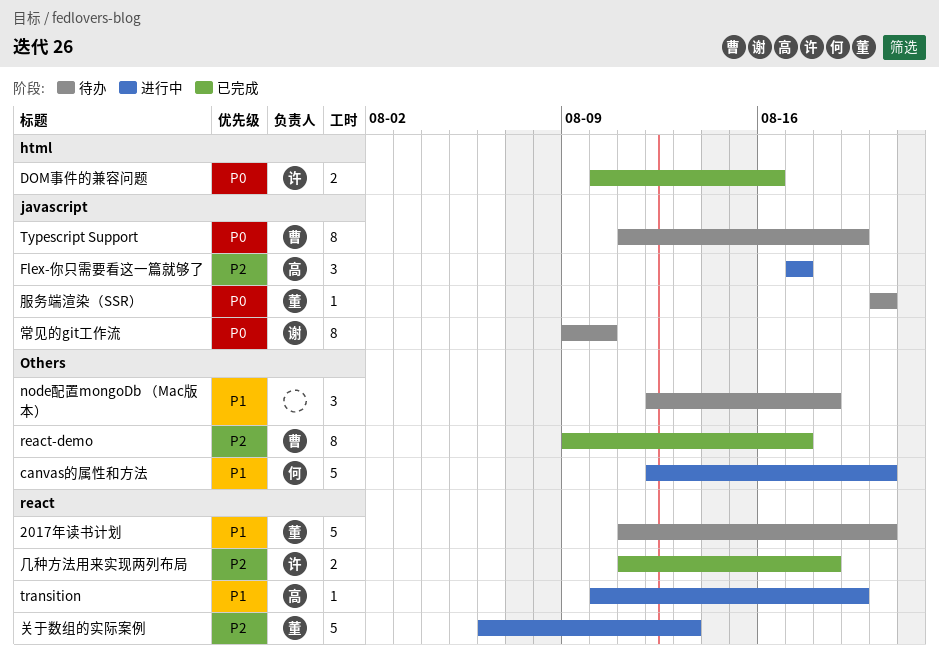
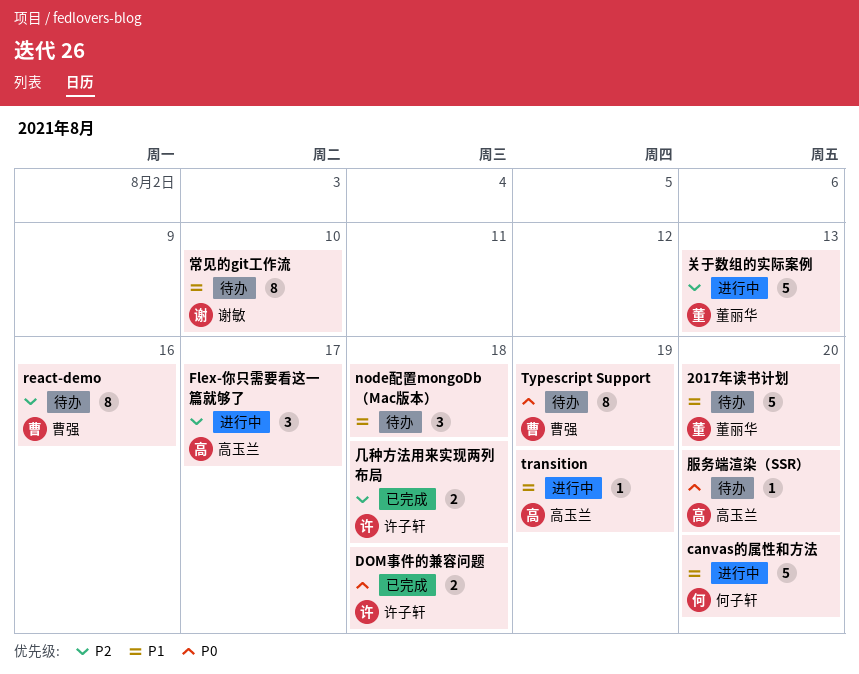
DOM事件的兼容问题, due: Aug 16 -> Aug 18
react-demo, status: 已完成 -> 待办
react-demo, due: Aug 17 -> Aug 16
常见的git工作流, priority: P0 -> P1
服务端渲染（SSR）, owner: 董丽华 -> 高玉兰

